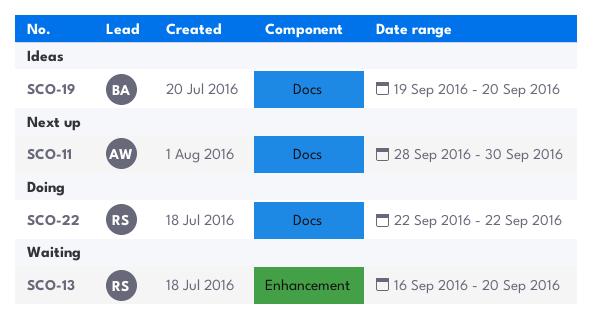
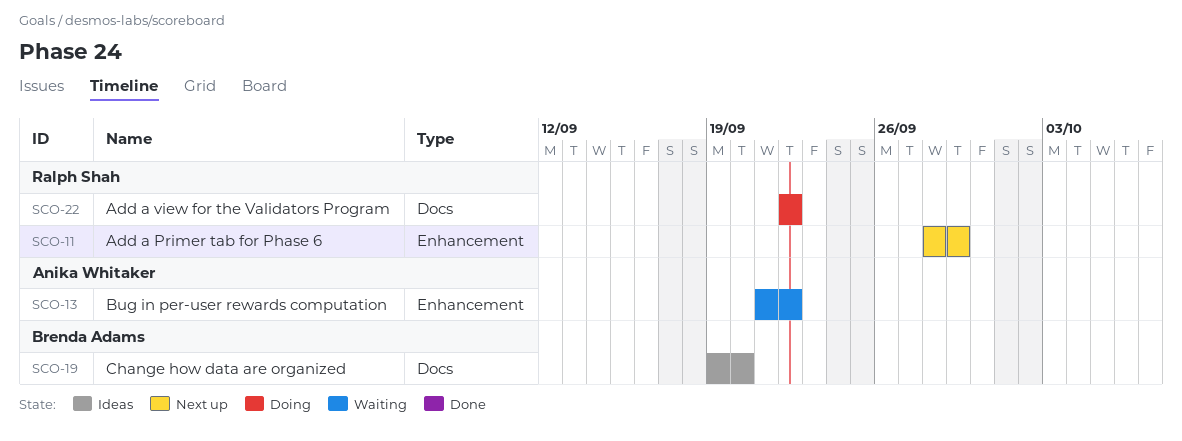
SCO-11, owner: Anika Whitaker -> Ralph Shah
SCO-11, label: Docs -> Enhancement
SCO-11, due: Sep 30 -> Sep 29
SCO-13, owner: Ralph Shah -> Anika Whitaker
SCO-13, start: Sep 16 -> Sep 21
SCO-13, due: Sep 20 -> Sep 22

